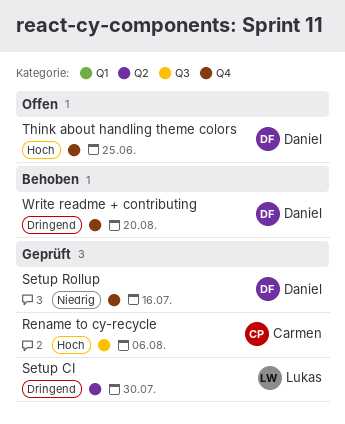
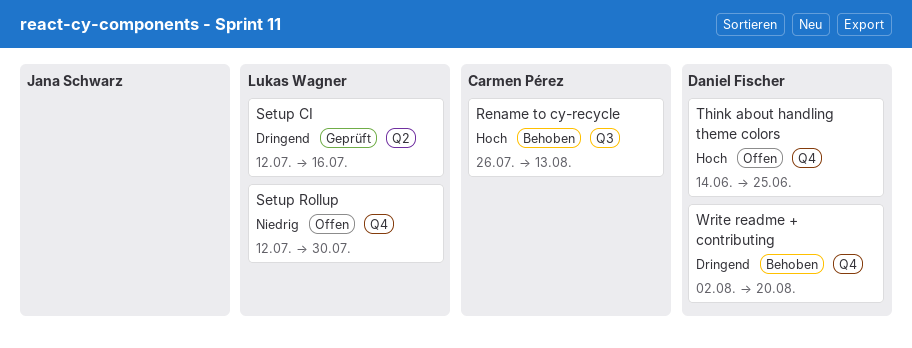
Rename to cy-recycle, status: Geprüft -> Behoben
Rename to cy-recycle, due: Aug 6 -> Aug 13
Setup CI, due: Jul 30 -> Jul 16
Setup Rollup, status: Geprüft -> Offen
Setup Rollup, owner: Daniel Fischer -> Lukas Wagner
Setup Rollup, due: Jul 16 -> Jul 30

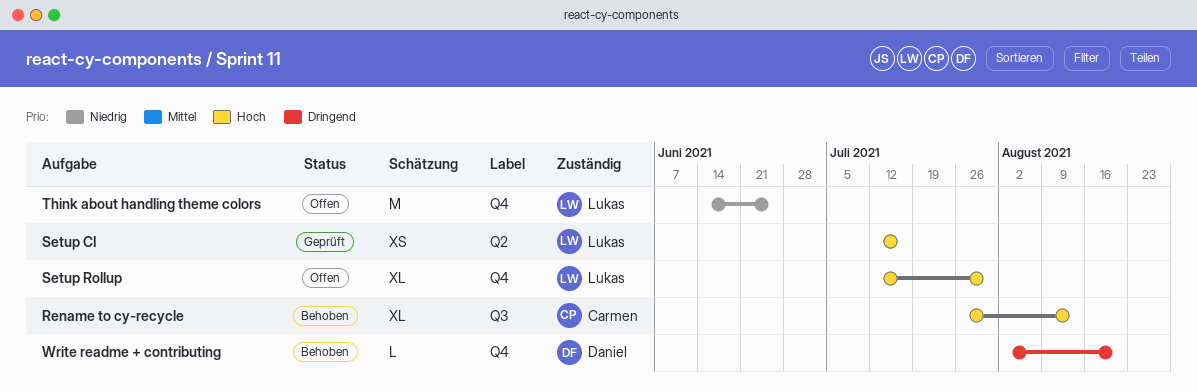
Setup CI, priority: Dringend -> Hoch
Setup Rollup, priority: Niedrig -> Hoch
Think about handling theme colors, owner: Daniel Fischer -> Lukas Wagner
Think about handling theme colors, priority: Hoch -> Niedrig

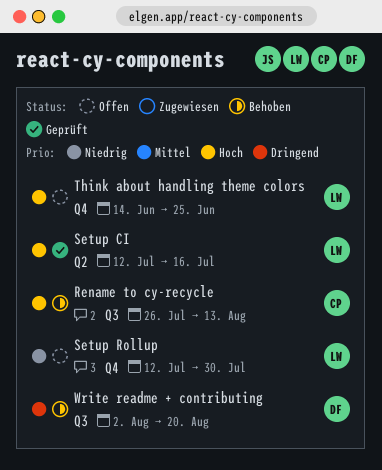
Setup Rollup, priority: Hoch -> Niedrig
Think about handling theme colors, priority: Niedrig -> Hoch
Write readme + contributing, label: Q4 -> Q3

